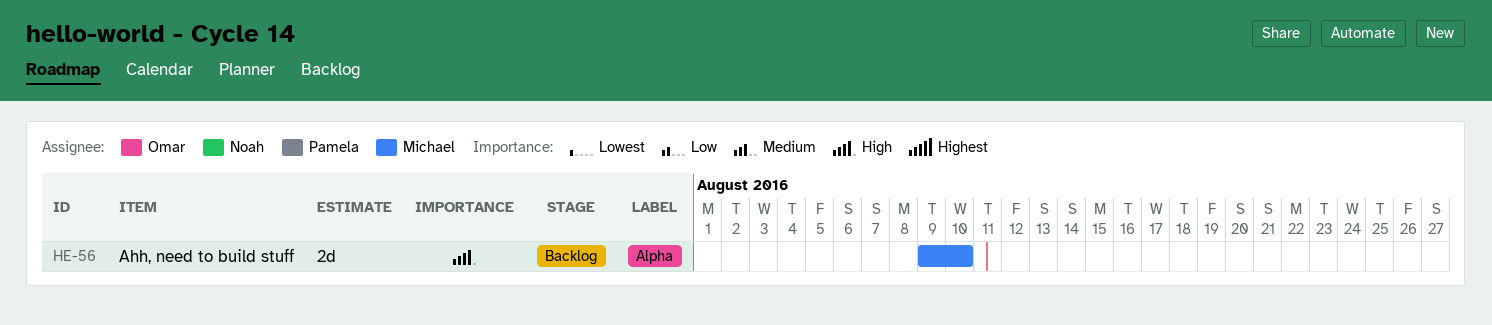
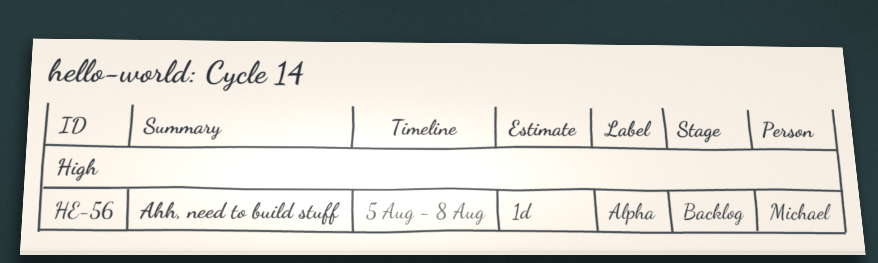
HE-56, estimate: 2d -> 1d
HE-56, start: Aug 9 -> Aug 5
HE-56, due: Aug 10 -> Aug 8

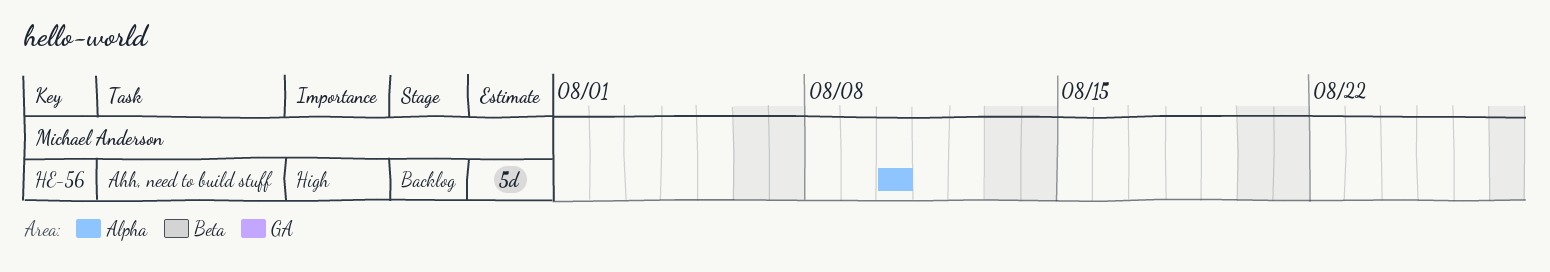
HE-56, estimate: 1d -> 5d
HE-56, start: Aug 5 -> Aug 10
HE-56, due: Aug 8 -> Aug 10

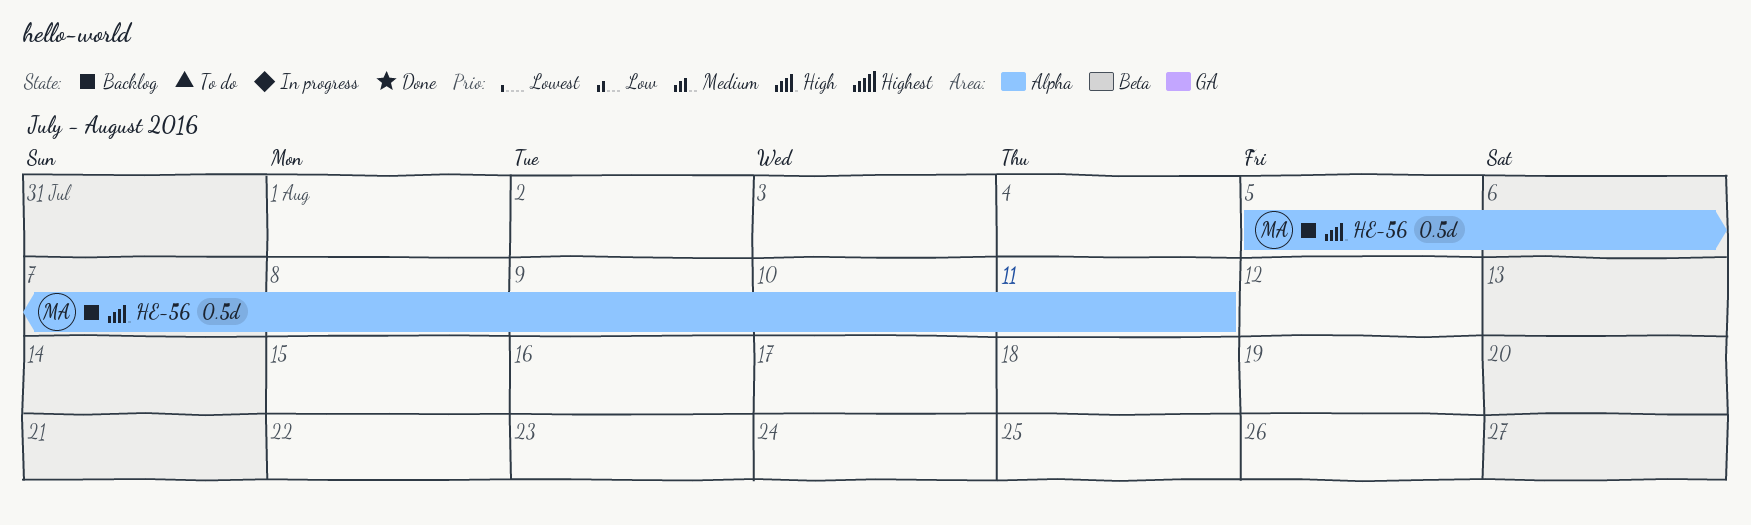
HE-56, estimate: 5d -> 0.5d
HE-56, start: Aug 10 -> Aug 5
HE-56, due: Aug 10 -> Aug 11

